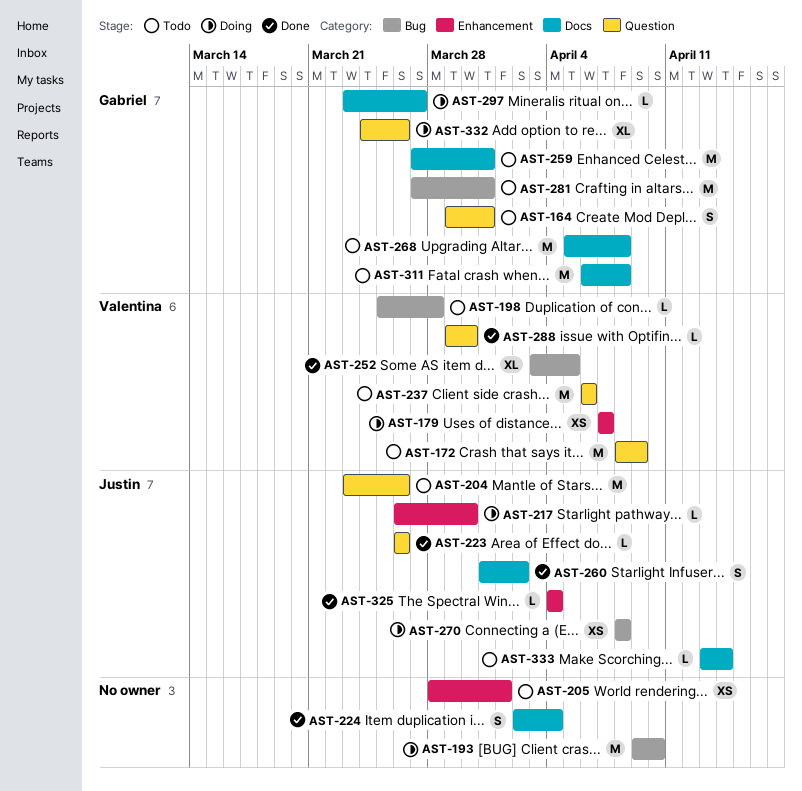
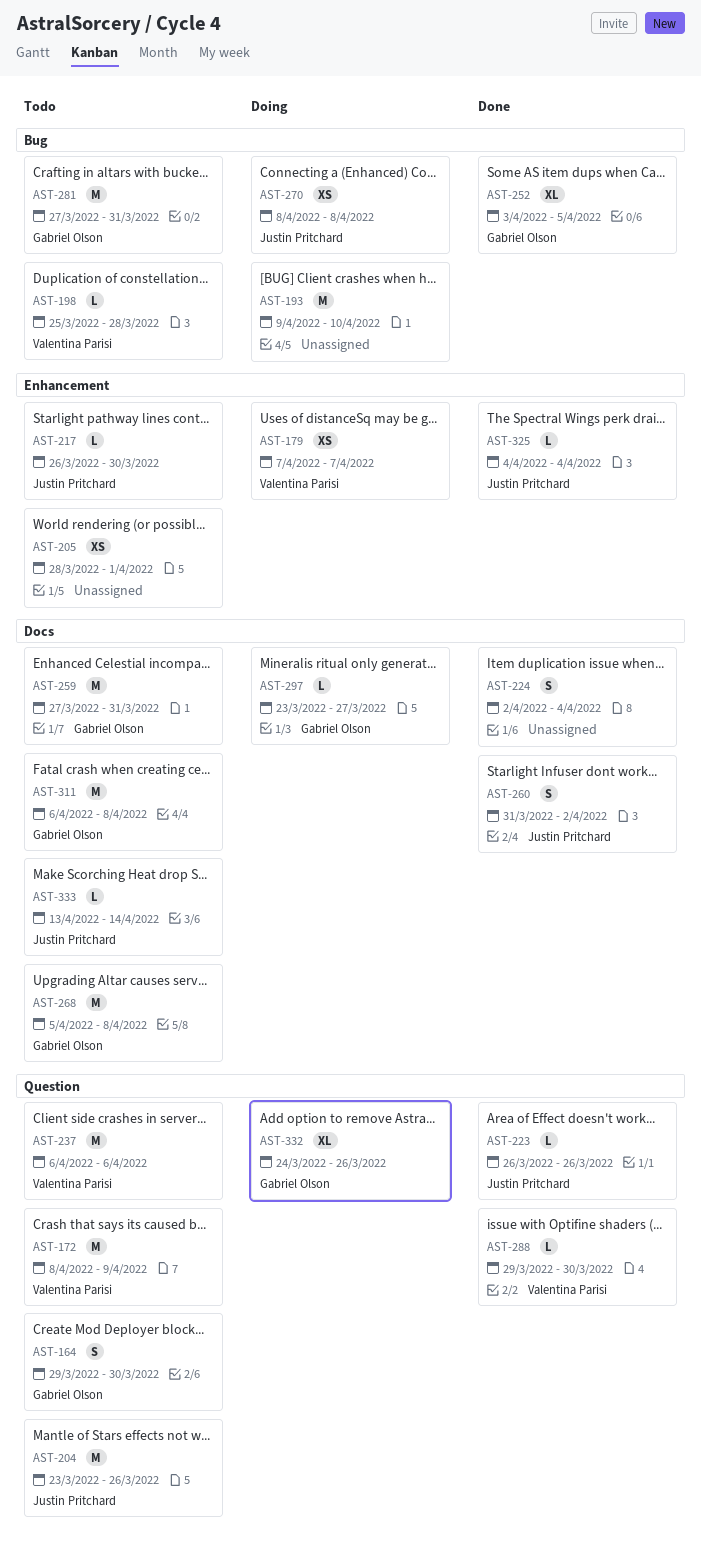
AST-164, due: Mar 31 -> Mar 30
AST-217, status: Doing -> Todo
AST-252, owner: Valentina Parisi -> Gabriel Olson

